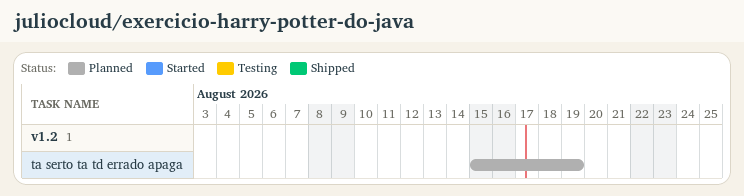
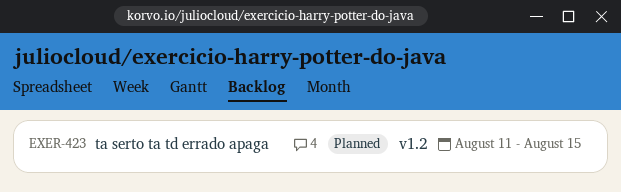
ta serto ta td errado apaga, start: Aug 15 -> Aug 11
ta serto ta td errado apaga, due: Aug 19 -> Aug 15

